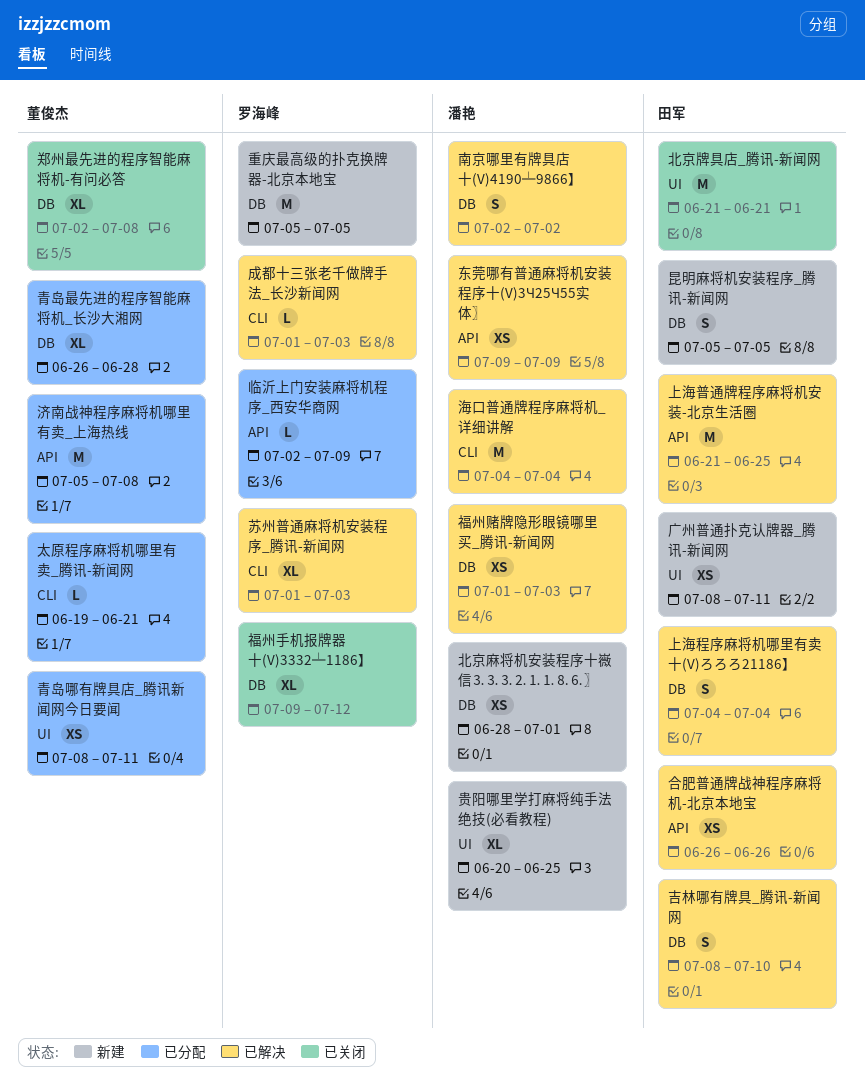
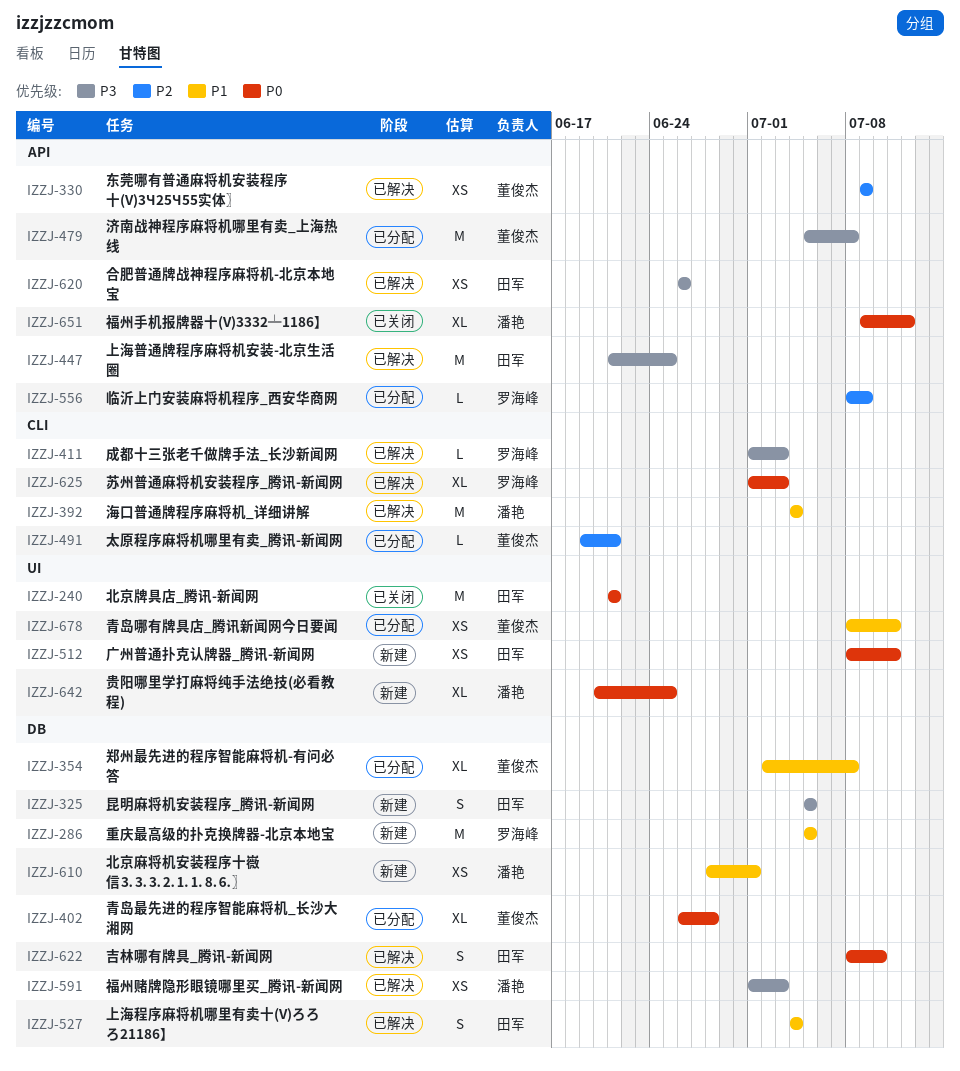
东莞哪有普通麻将机安装程序十(V)3Ч25Ч55实体〗, owner: 潘艳 -> 董俊杰
临沂上门安装麻将机程序_西安华商网, start: Jul 2 -> Jul 8
南京哪里有牌具店十(V)4190╧9866】: present -> none
福州手机报牌器十(V)3332╧1186】, owner: 罗海峰 -> 潘艳
福州手机报牌器十(V)3332╧1186】, label: DB -> API
郑州最先进的程序智能麻将机-有问必答, status: 已关闭 -> 已分配

